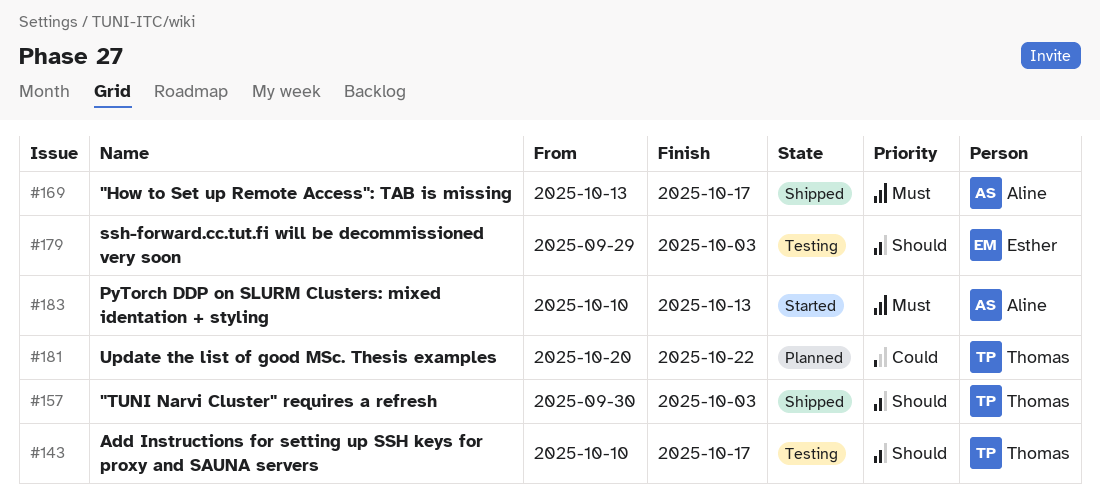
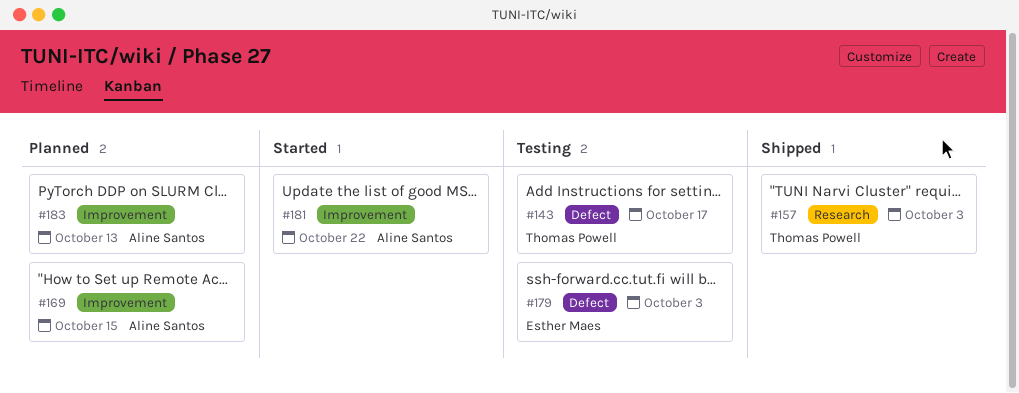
#169, status: Shipped -> Planned
#169, due: Oct 17 -> Oct 15
#181, status: Planned -> Started
#181, owner: Thomas Powell -> Aline Santos
#183, status: Started -> Planned

